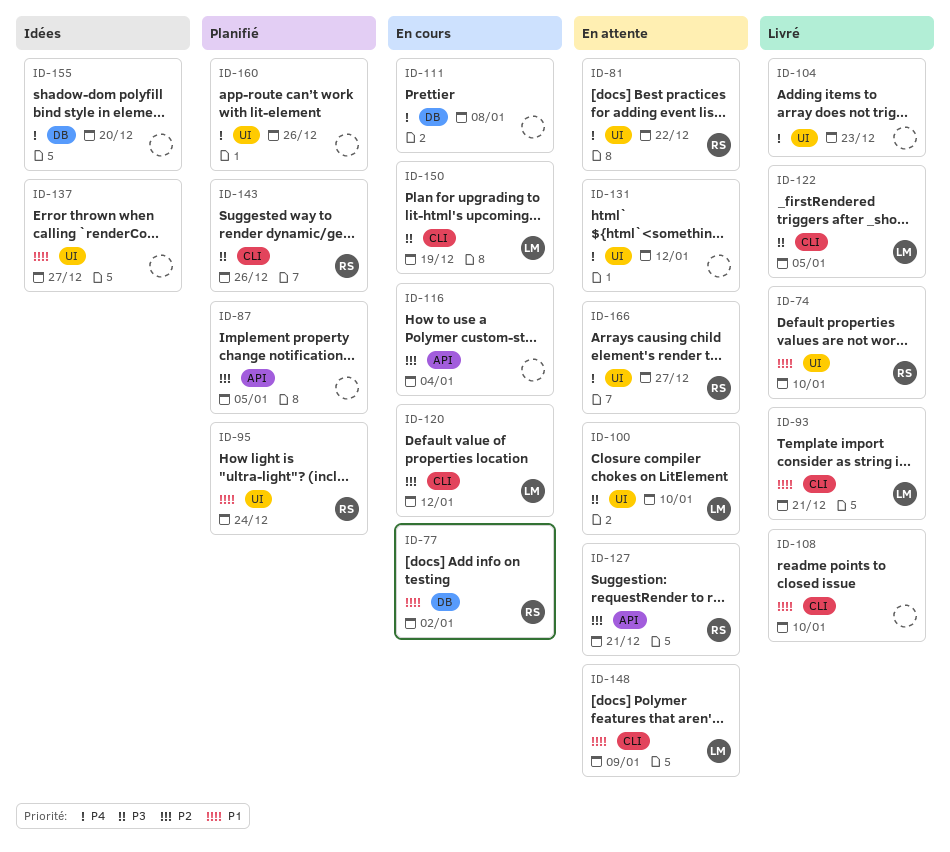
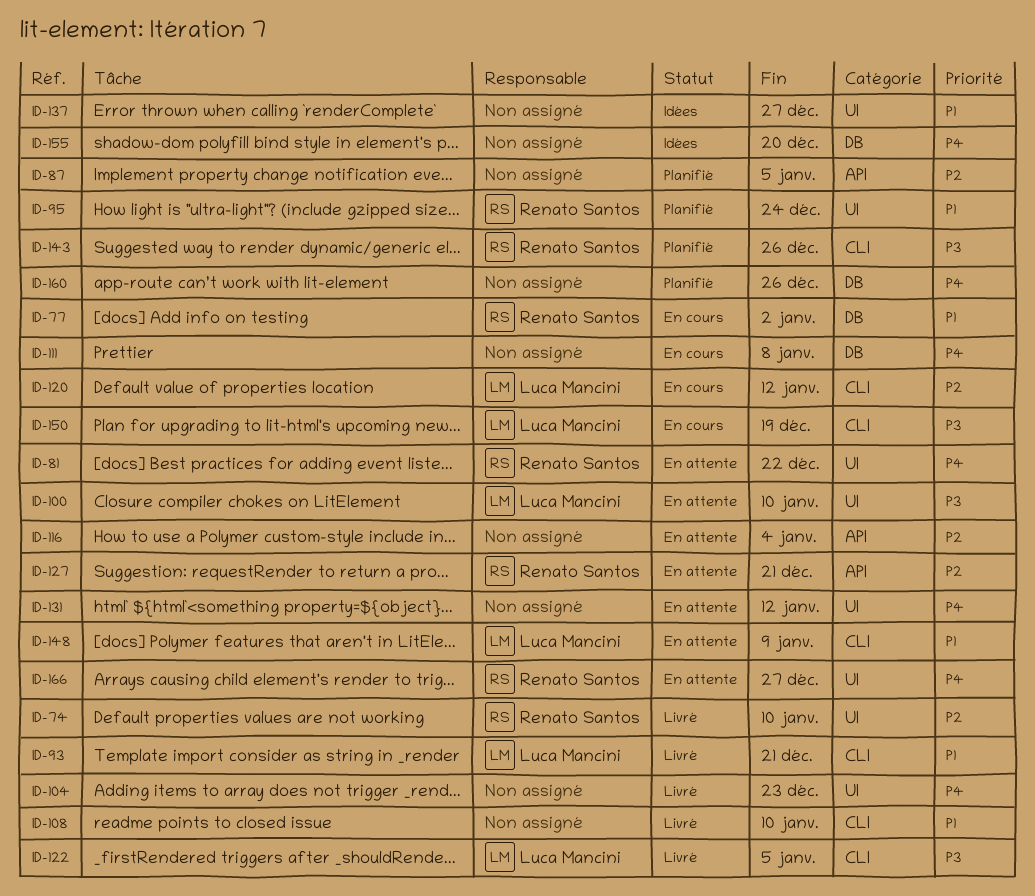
ID-74, priority: P1 -> P2
ID-116, status: En cours -> En attente
ID-160, label: UI -> DB

